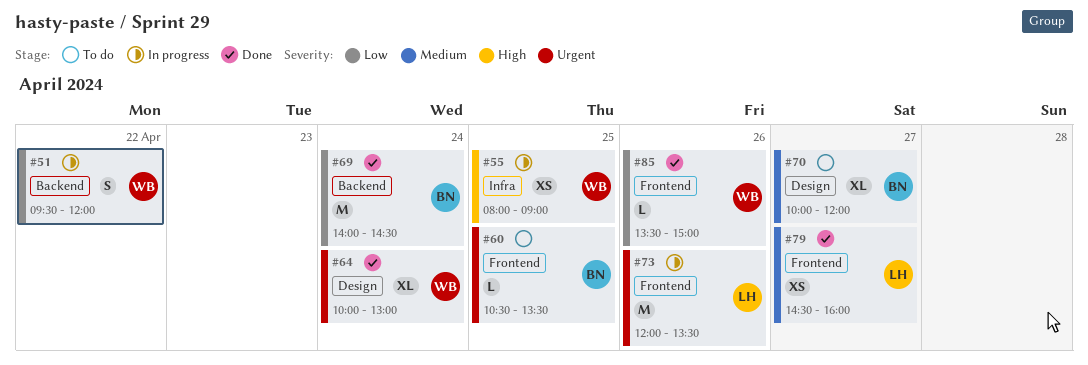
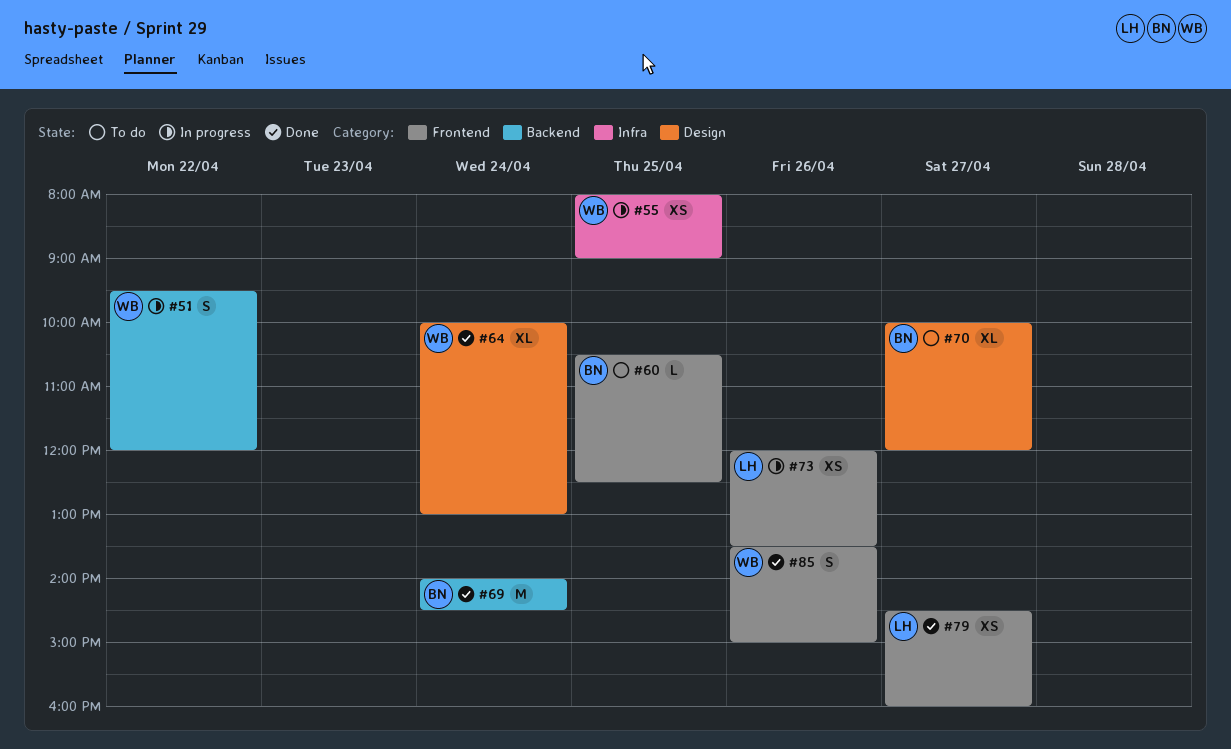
#60, ends: 13:30 -> 12:30
#73, estimate: M -> XS
#85, estimate: L -> S

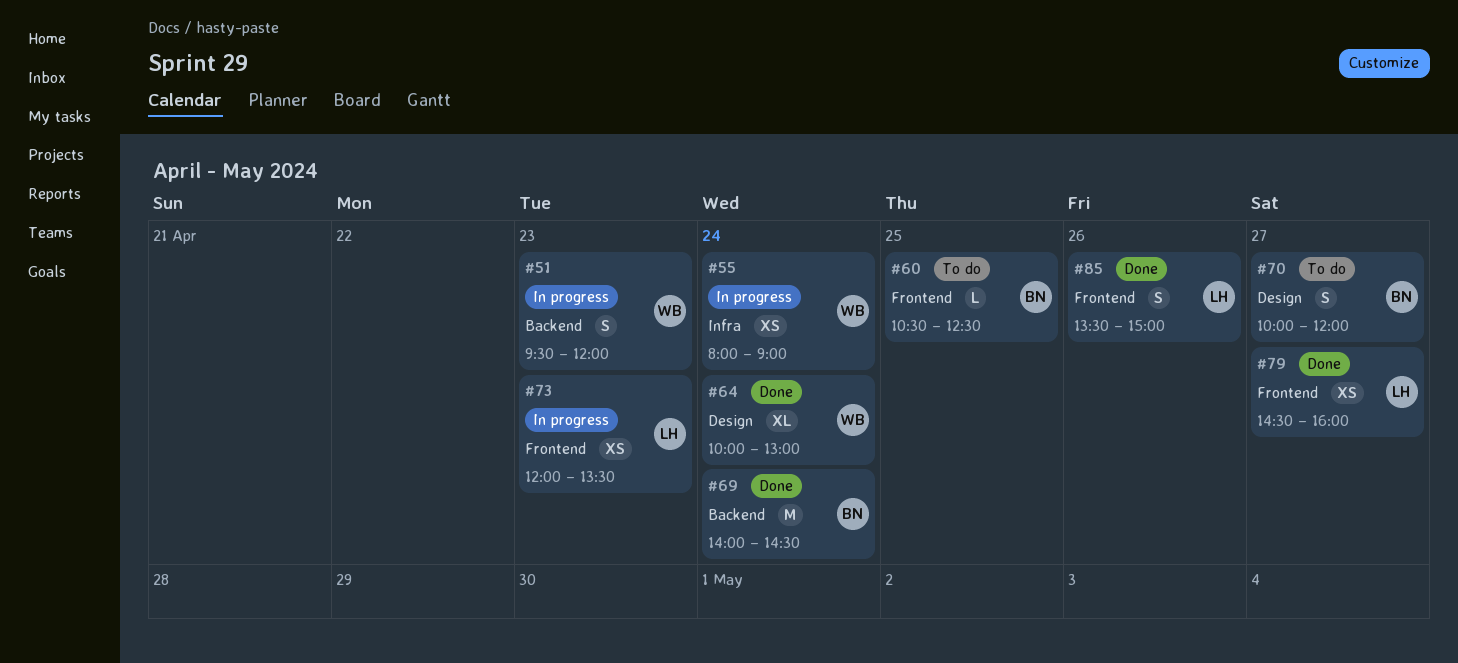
#51, day: Apr 22 -> Apr 23
#55, day: Apr 25 -> Apr 24
#70, estimate: XL -> S
#73, day: Apr 26 -> Apr 23
#85, owner: WB -> LH

